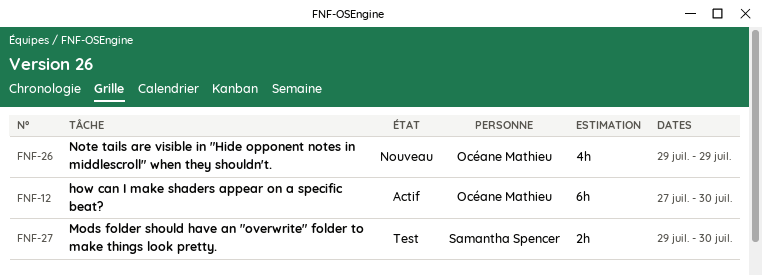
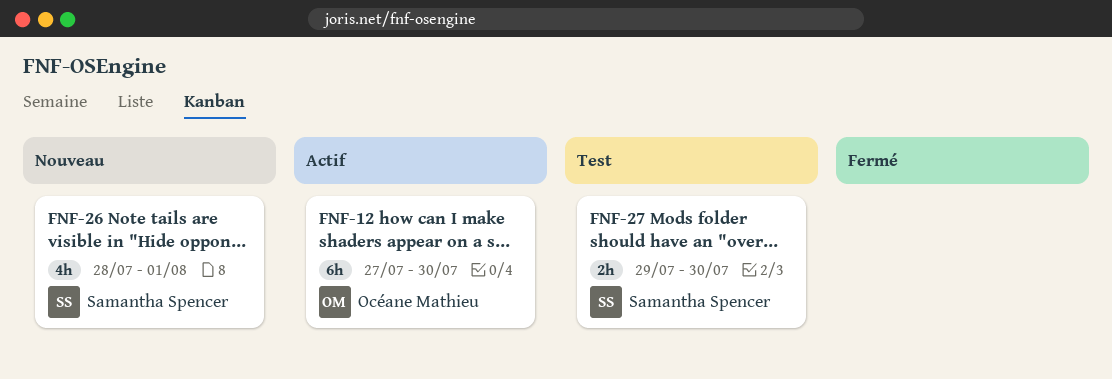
FNF-26, owner: Océane Mathieu -> Samantha Spencer
FNF-26, start: Jul 29 -> Jul 28
FNF-26, due: Jul 29 -> Aug 1

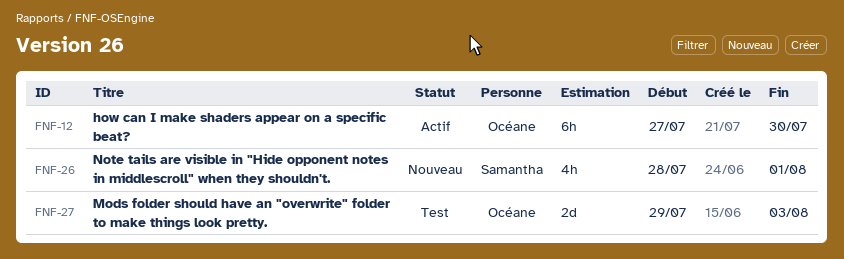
FNF-27, owner: Samantha Spencer -> Océane Mathieu
FNF-27, estimate: 2h -> 2d
FNF-27, due: Jul 30 -> Aug 3

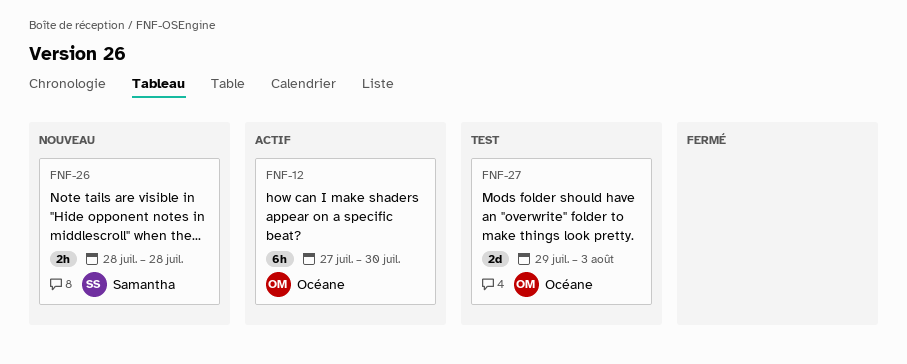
FNF-26, estimate: 4h -> 2h
FNF-26, due: Aug 1 -> Jul 28

